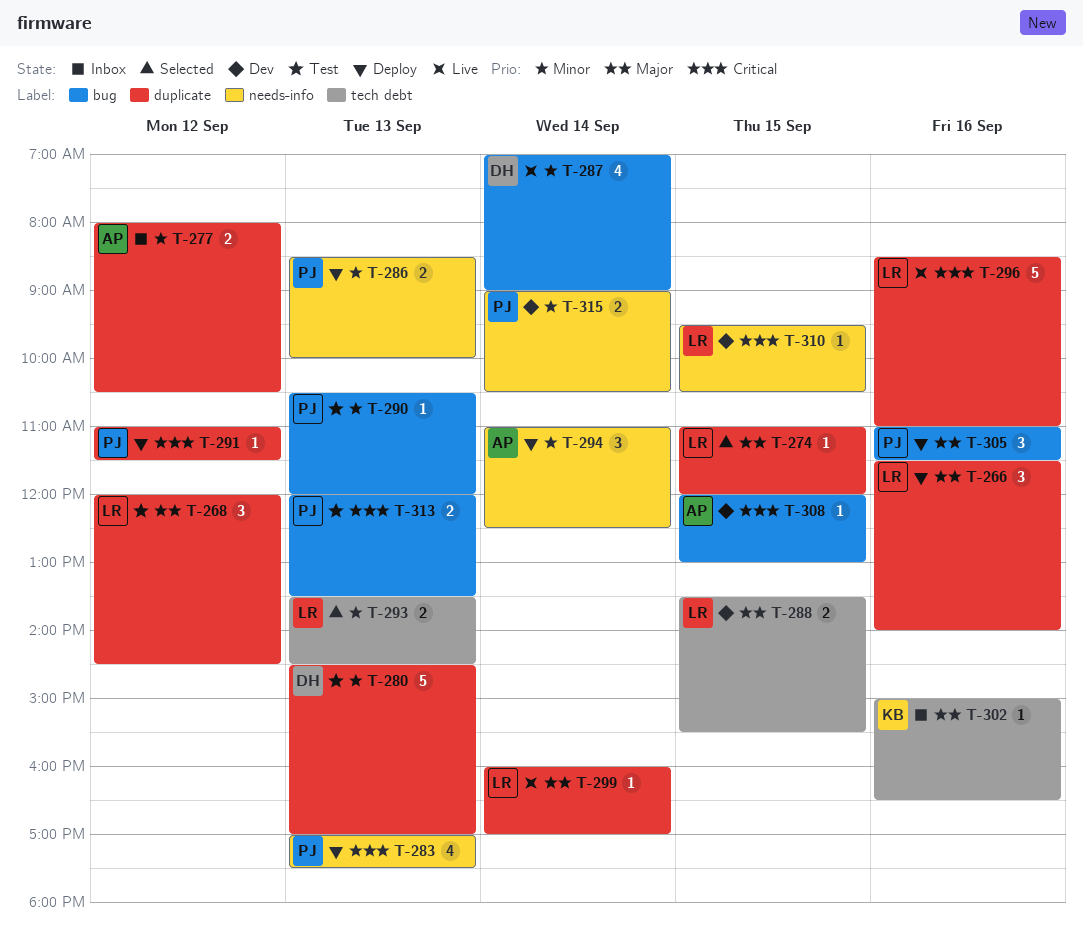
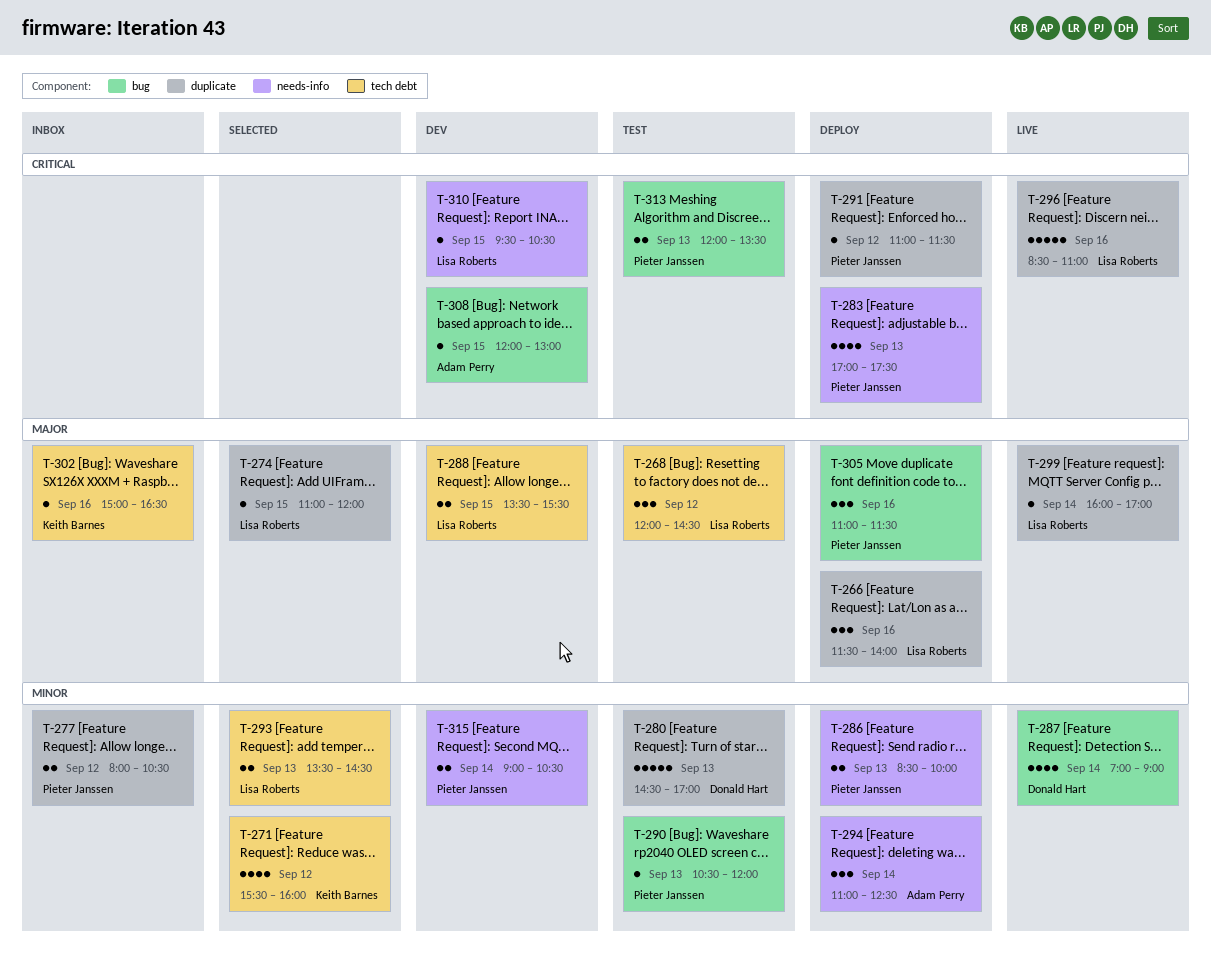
T-268, label: duplicate -> tech debt
T-271: none -> present
T-277, owner: Adam Perry -> Pieter Janssen

